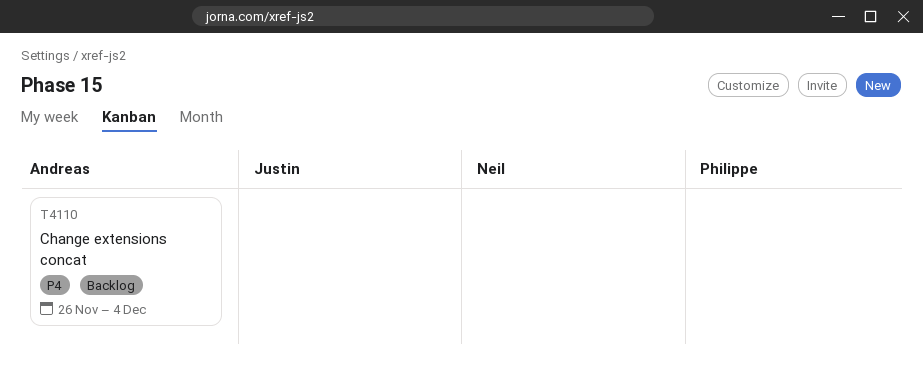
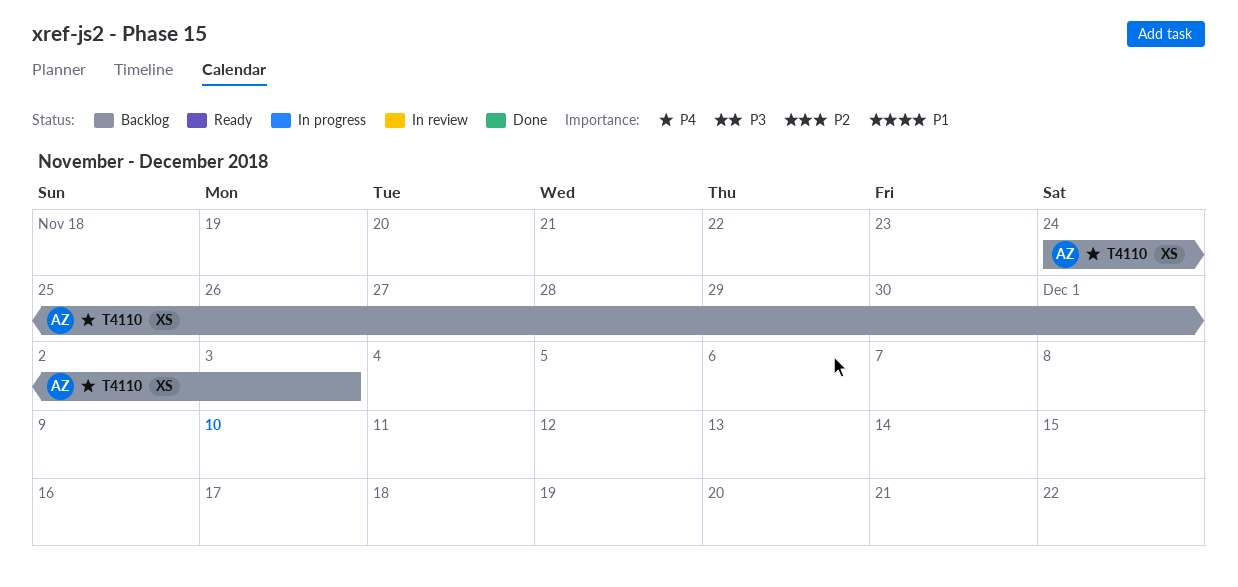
T4110, start: Nov 26 -> Nov 24
T4110, due: Dec 4 -> Dec 3

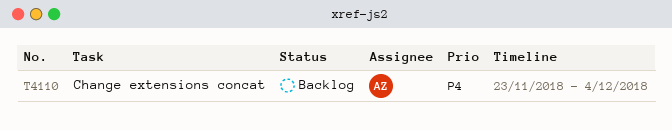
T4110, start: Nov 24 -> Nov 23
T4110, due: Dec 3 -> Dec 4

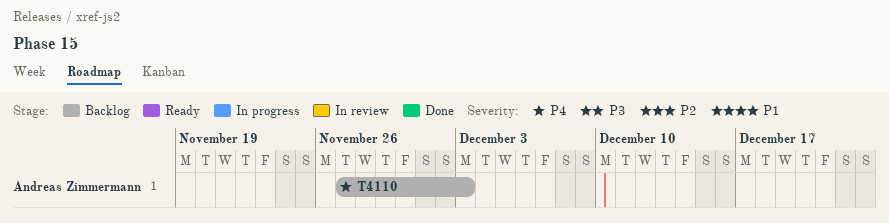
T4110, start: Nov 23 -> Nov 27
T4110, due: Dec 4 -> Dec 3

